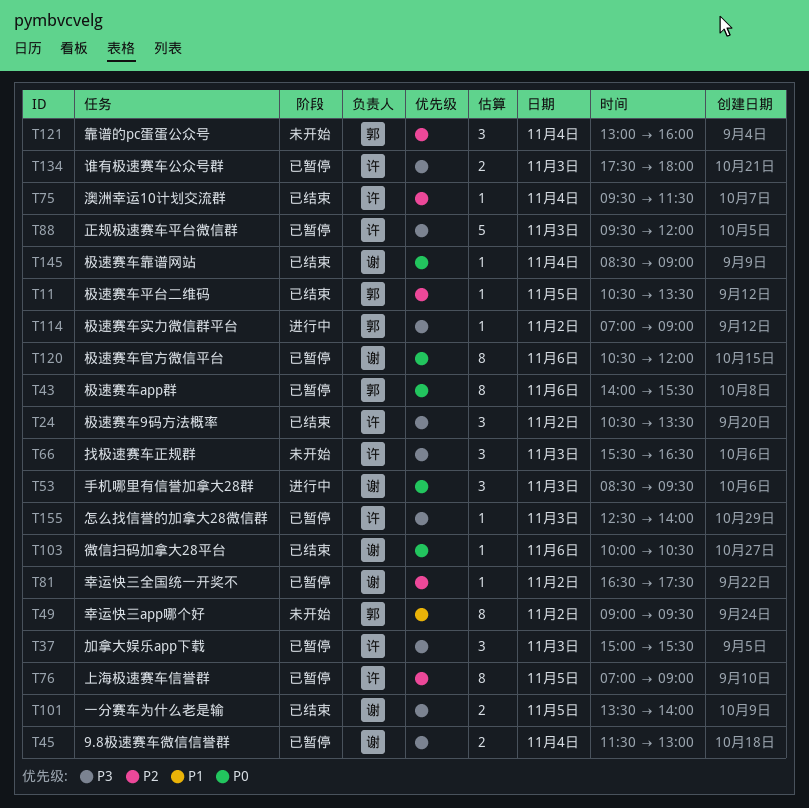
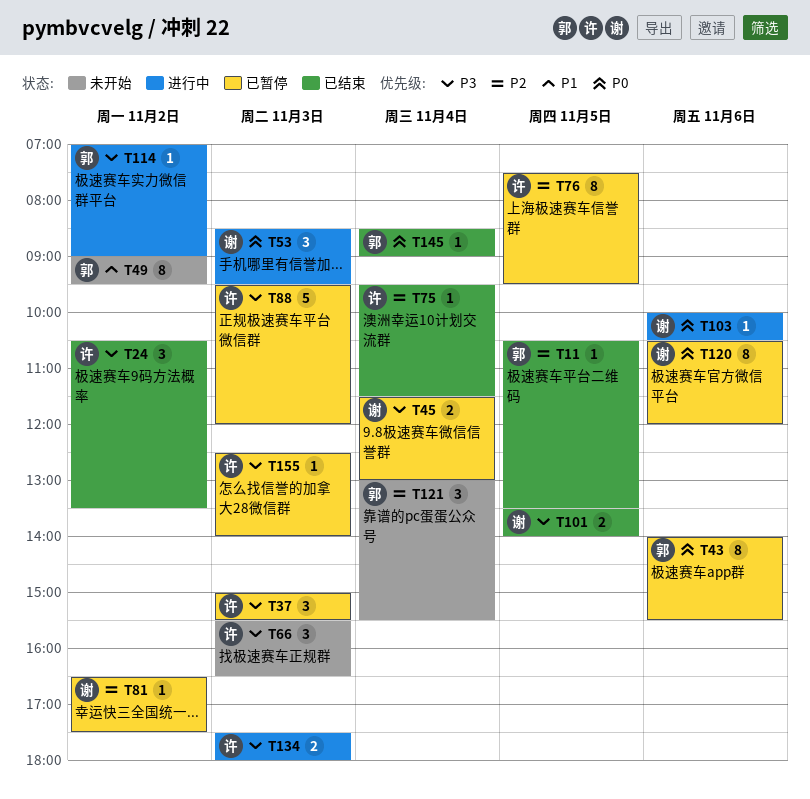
T76, begins: 07:00 -> 07:30
T76, ends: 09:00 -> 09:30
T103, status: 已结束 -> 进行中
T121, ends: 16:00 -> 15:30
T134, status: 已暂停 -> 进行中
T145, owner: 谢 -> 郭

